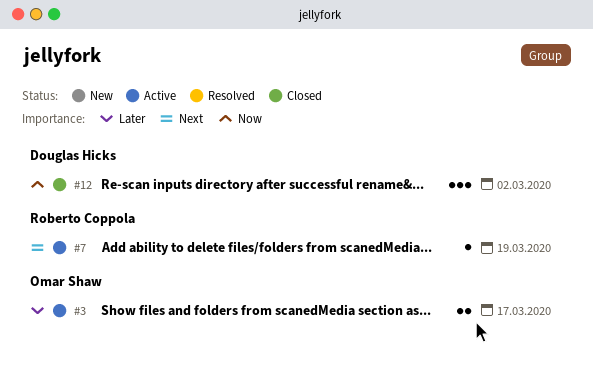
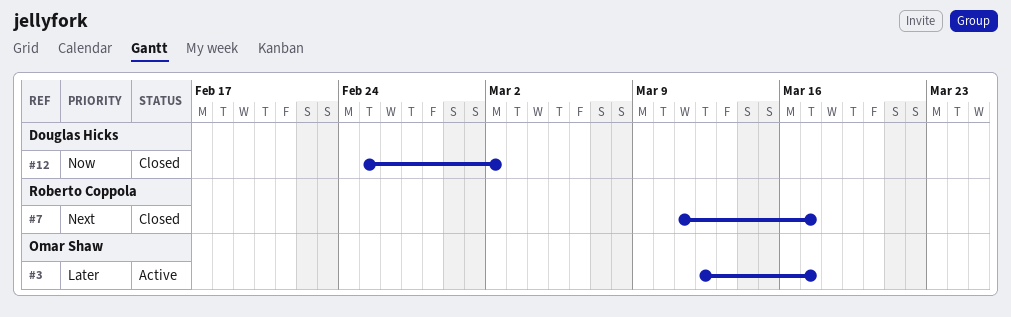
#7, status: Active -> Closed
#7, due: Mar 19 -> Mar 17

